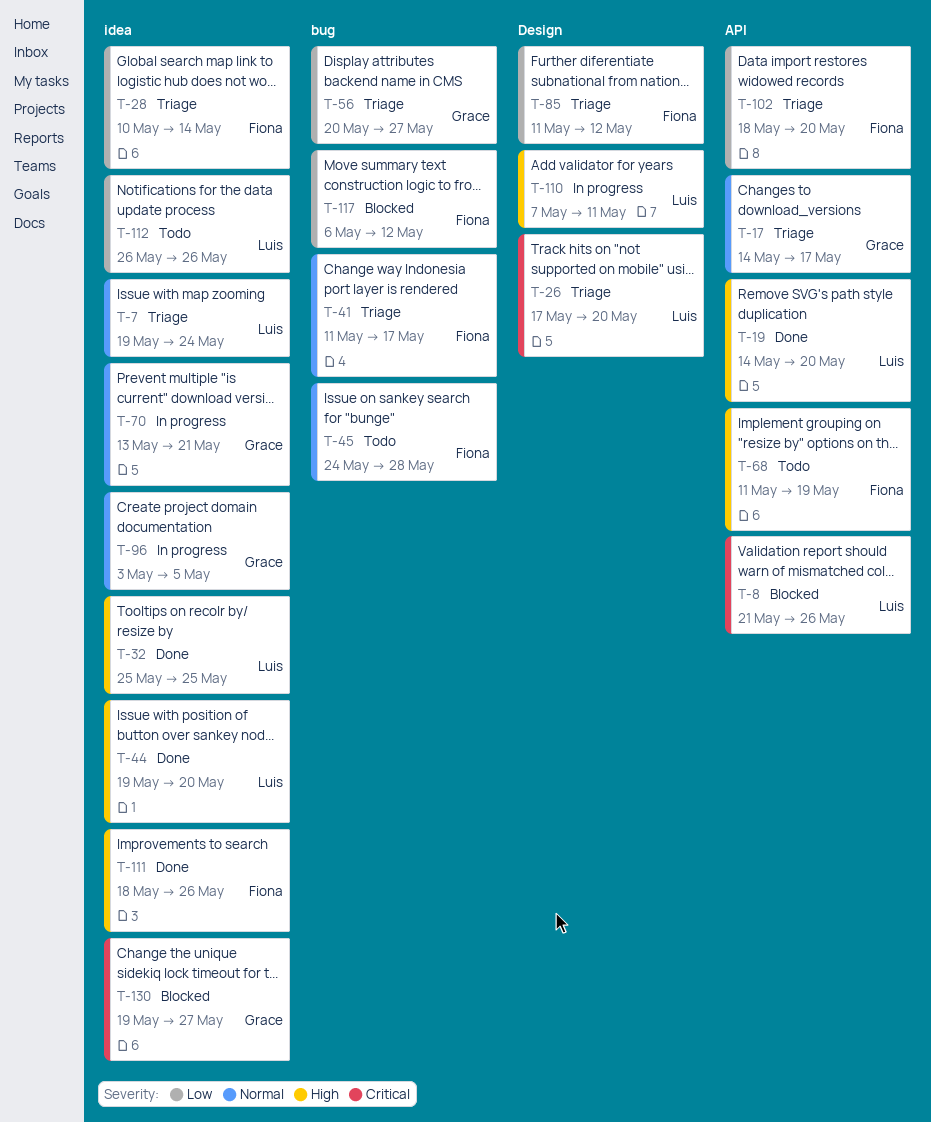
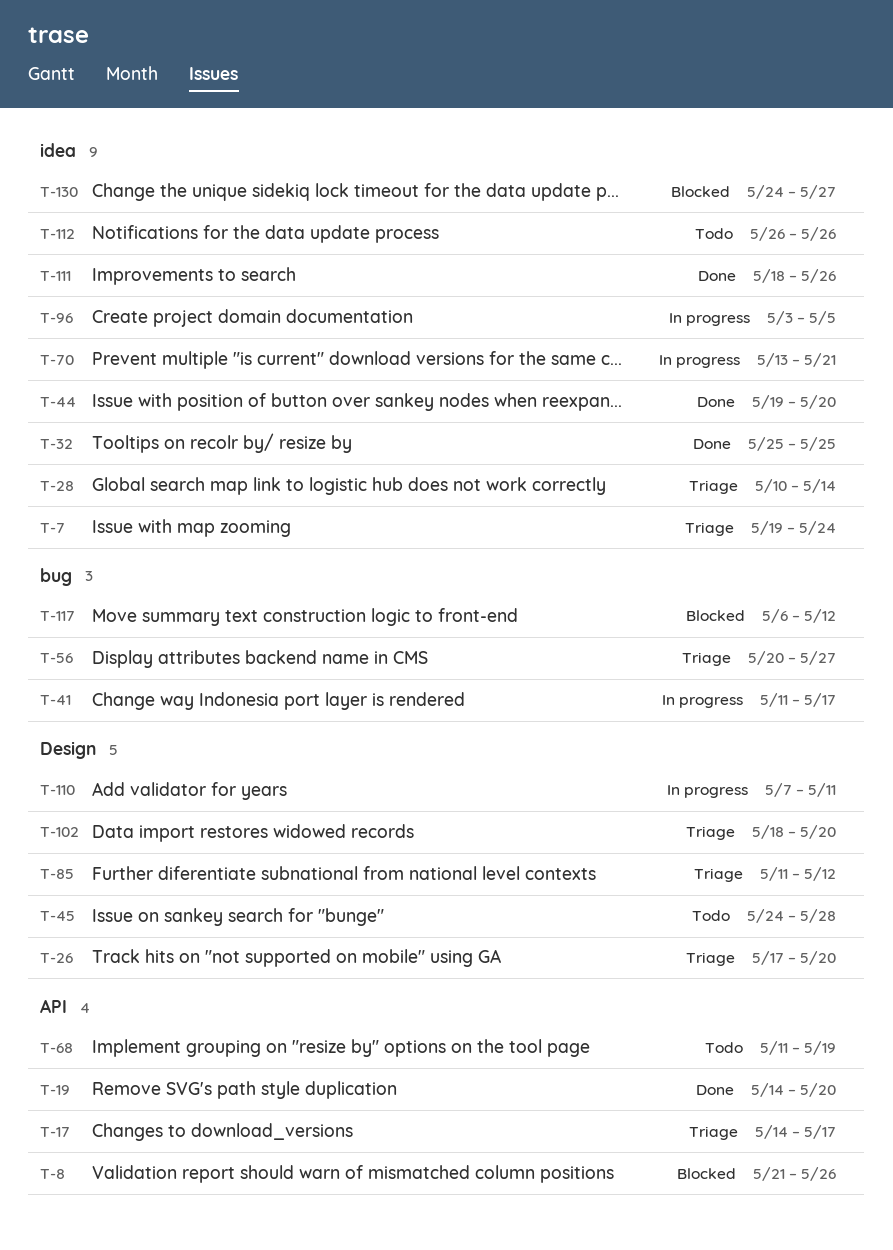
T-41, status: Triage -> In progress
T-45, label: bug -> Design
T-102, label: API -> Design
T-130, start: May 19 -> May 24

